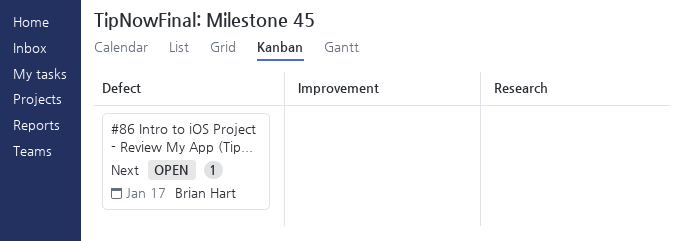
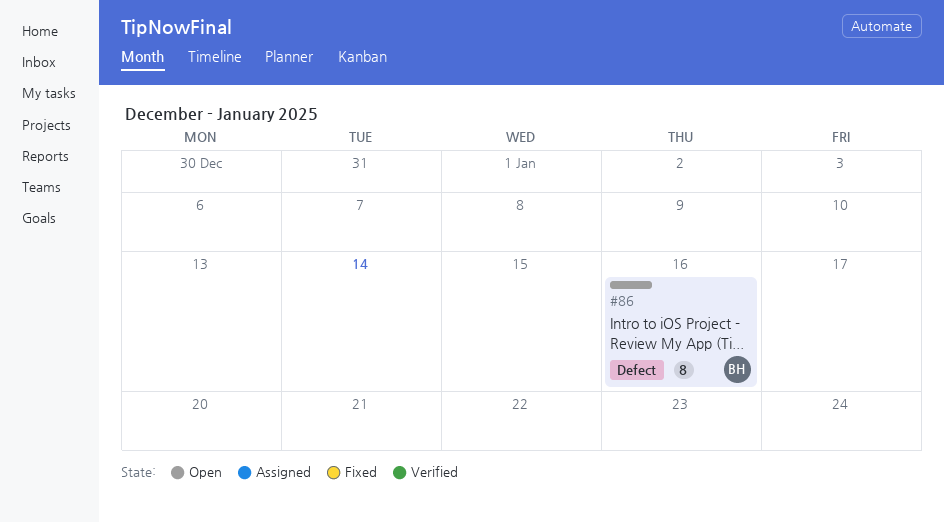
#86, estimate: 1 -> 8
#86, due: Jan 17 -> Jan 16

